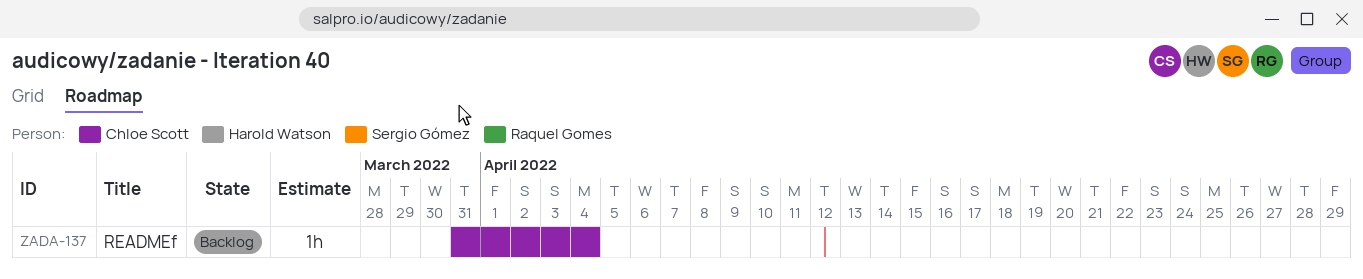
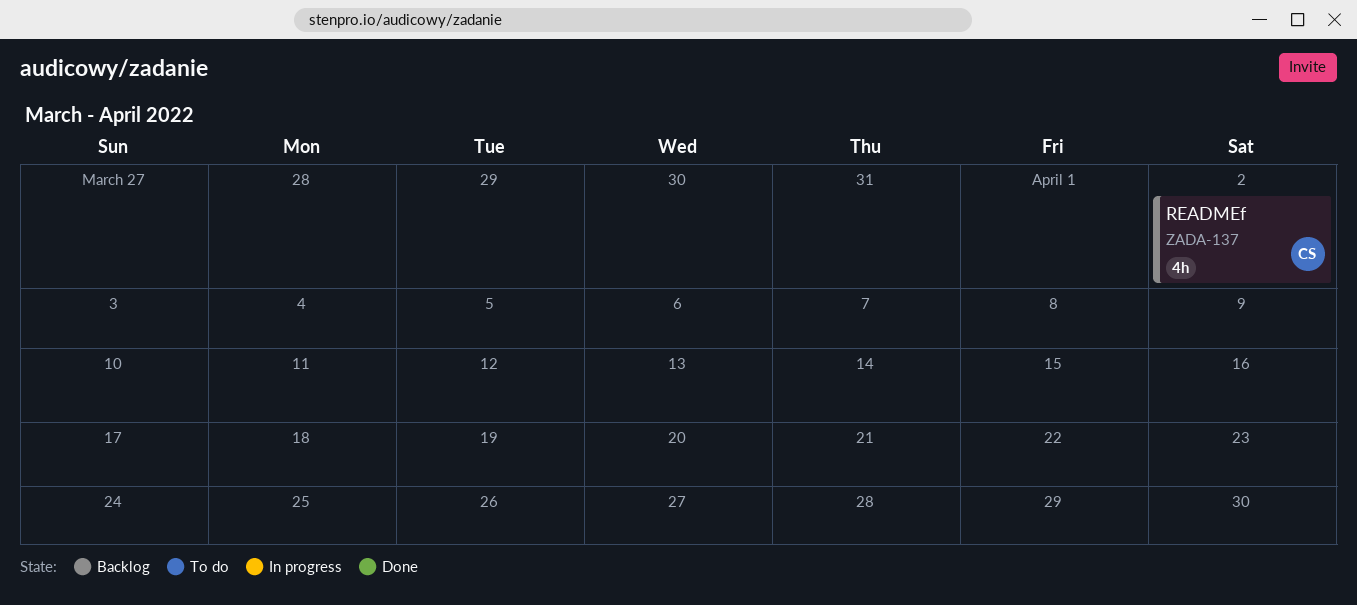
ZADA-137, estimate: 1h -> 4h
ZADA-137, due: Apr 4 -> Apr 2

